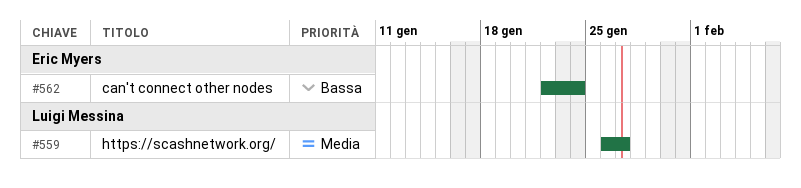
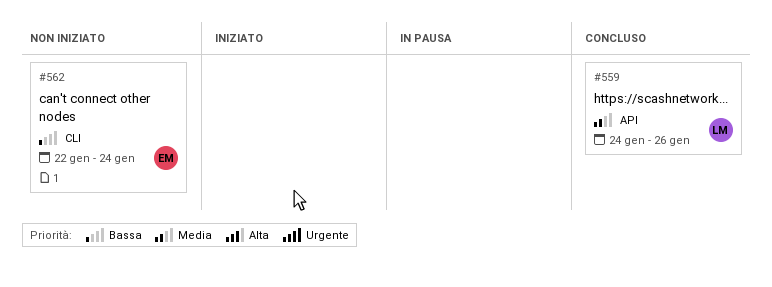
#559, start: Jan 26 -> Jan 24
#559, due: Jan 27 -> Jan 26

